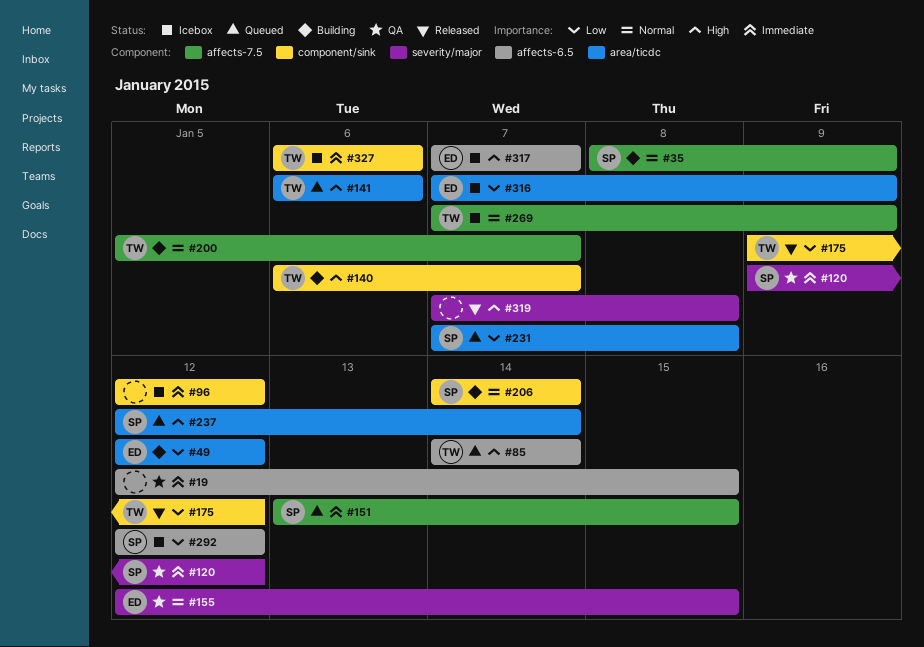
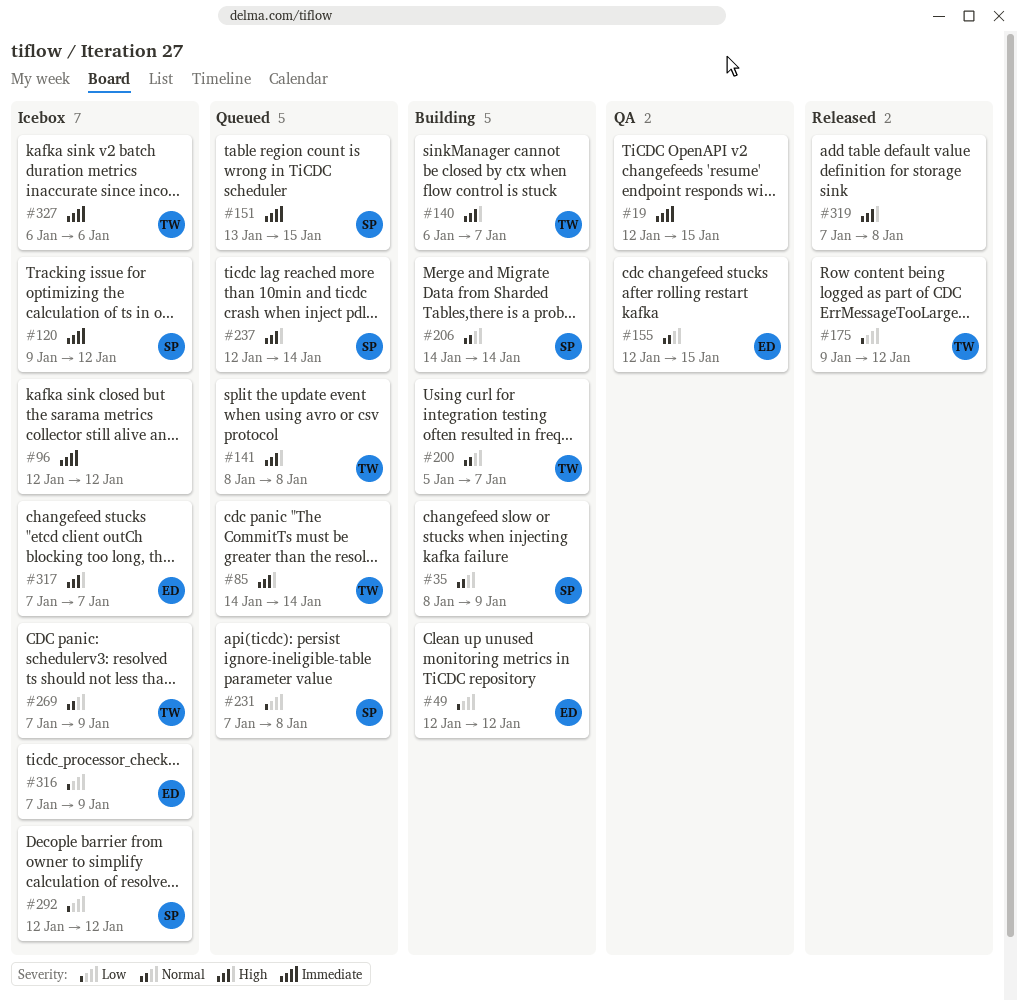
#120, status: QA -> Icebox
#141, start: Jan 6 -> Jan 8
#141, due: Jan 6 -> Jan 8

